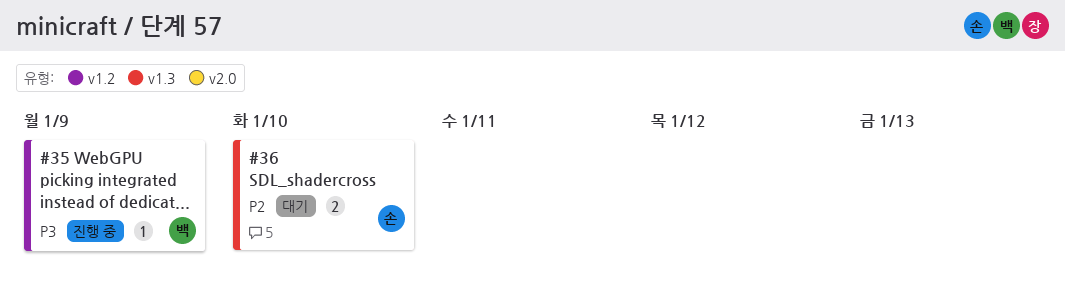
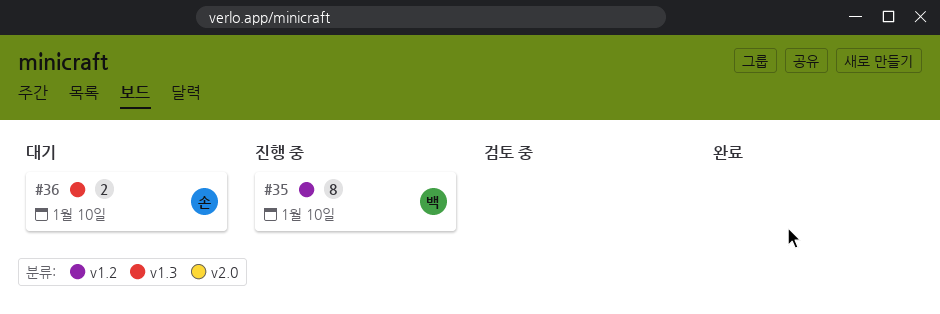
#35, estimate: 1 -> 8
#35, due: Jan 9 -> Jan 10

